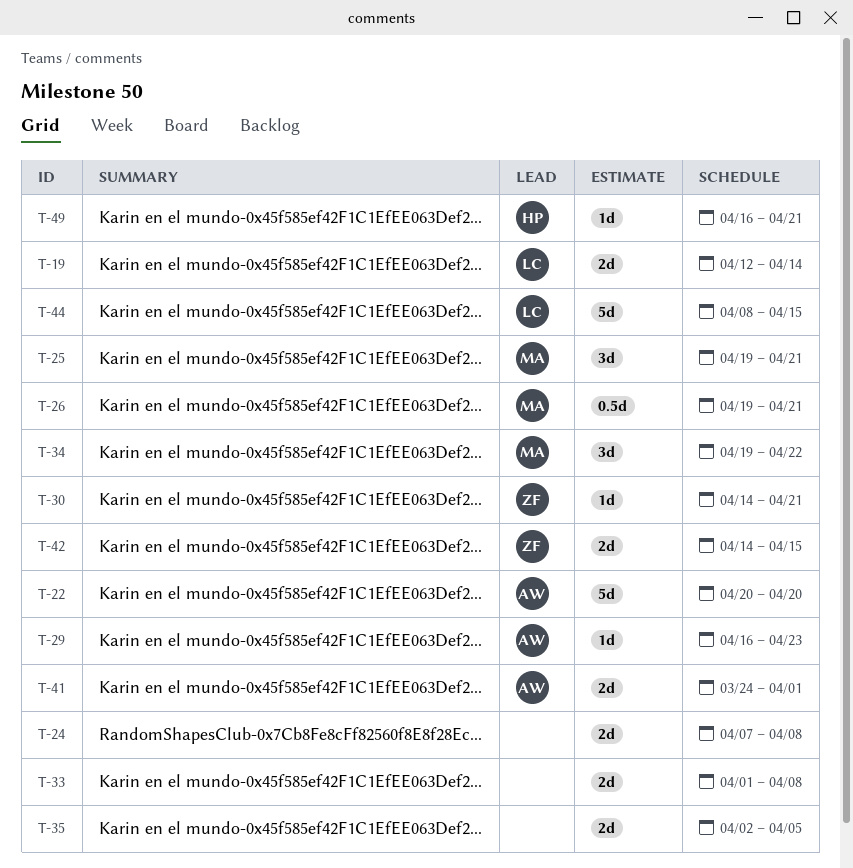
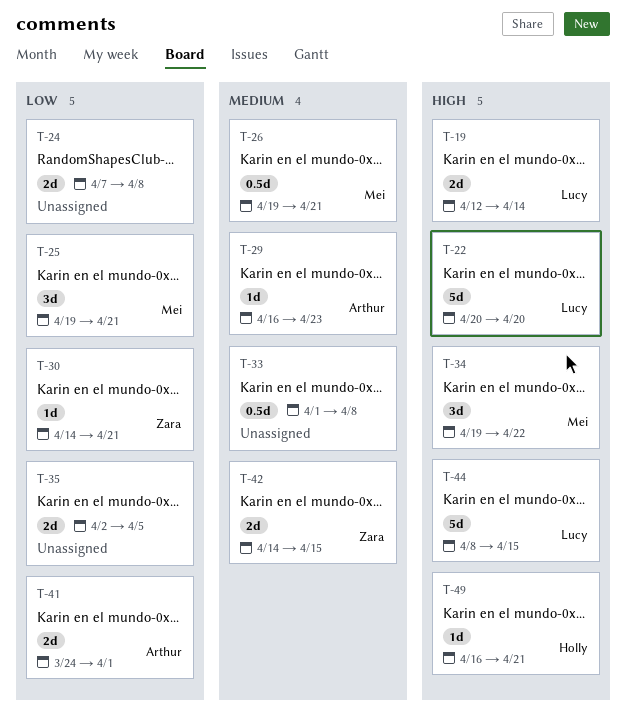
T-22, owner: Arthur -> Lucy
T-33, estimate: 2d -> 0.5d

